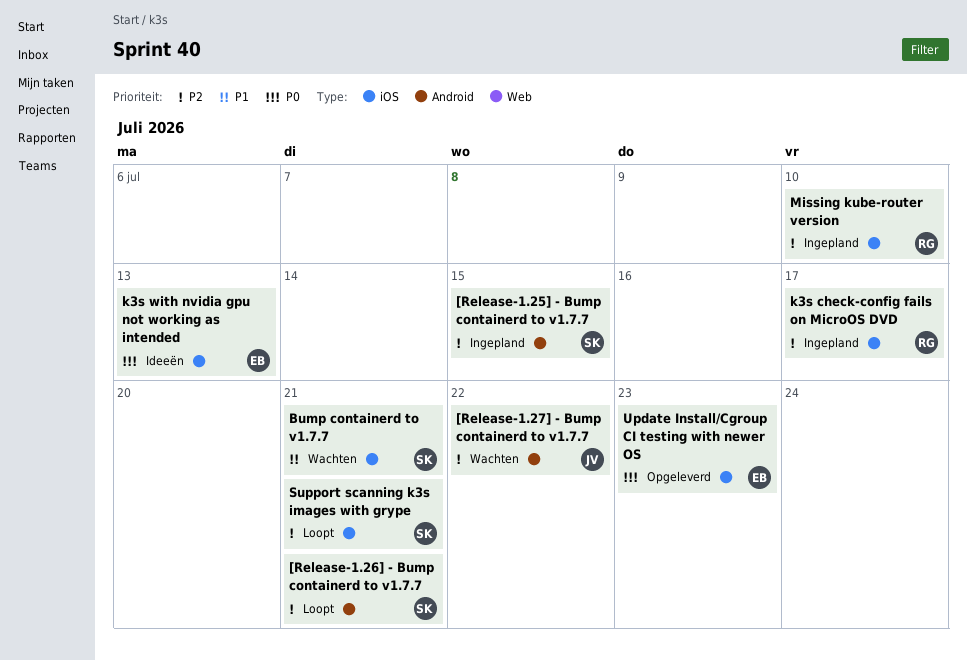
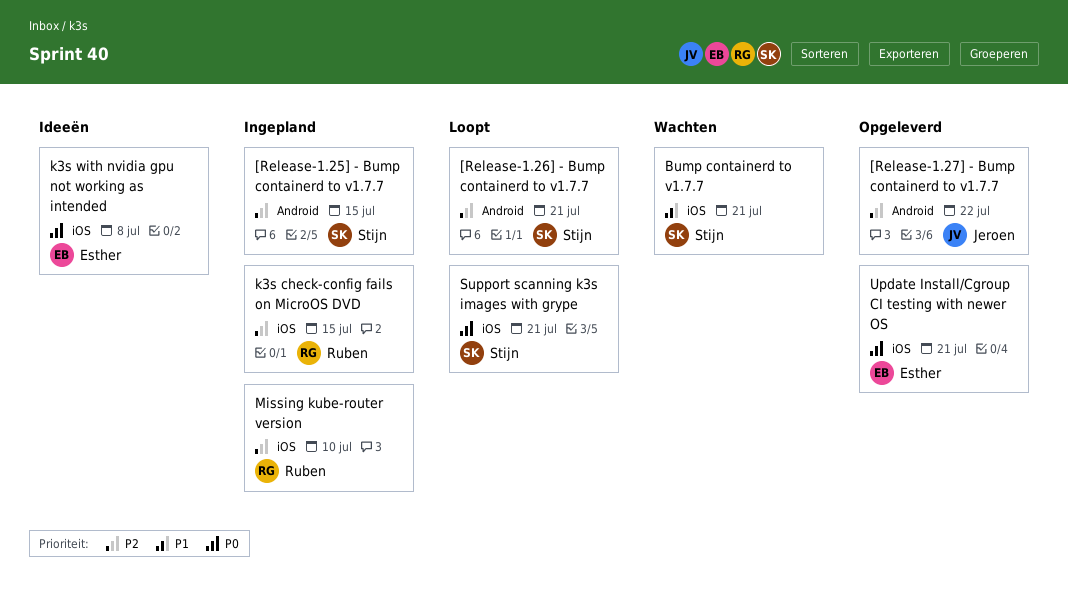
[Release-1.27] - Bump containerd to v1.7.7, status: Wachten -> Opgeleverd
k3s check-config fails on MicroOS DVD, due: Jul 17 -> Jul 15
k3s with nvidia gpu not working as intended, due: Jul 13 -> Jul 8
Support scanning k3s images with grype, priority: P2 -> P0
Update Install/Cgroup CI testing with newer OS, due: Jul 23 -> Jul 21

